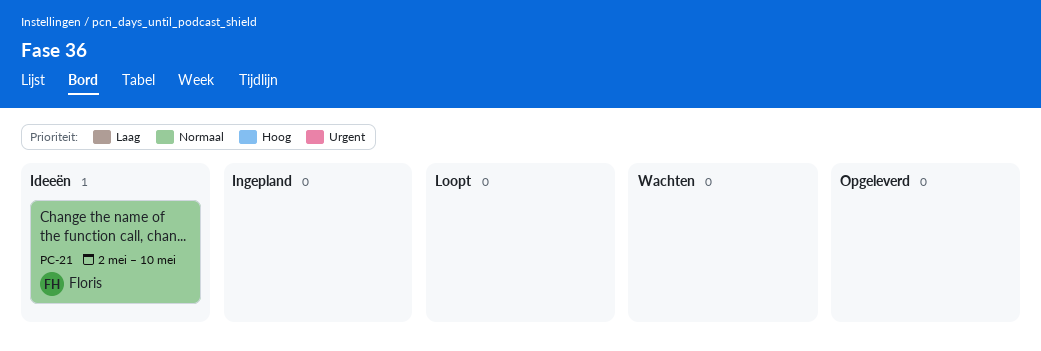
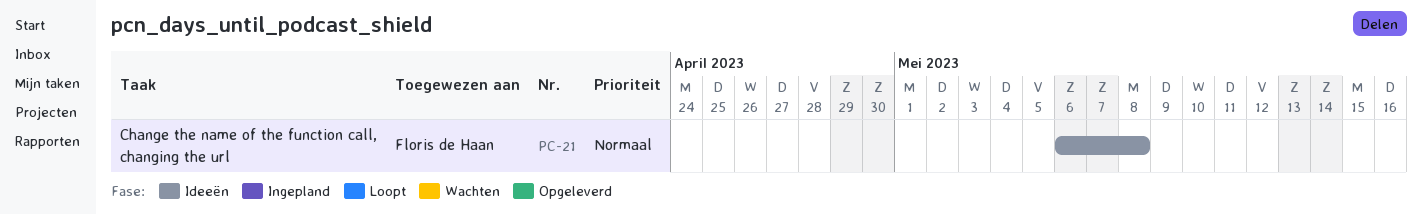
PC-21, start: May 2 -> May 6
PC-21, due: May 10 -> May 8

